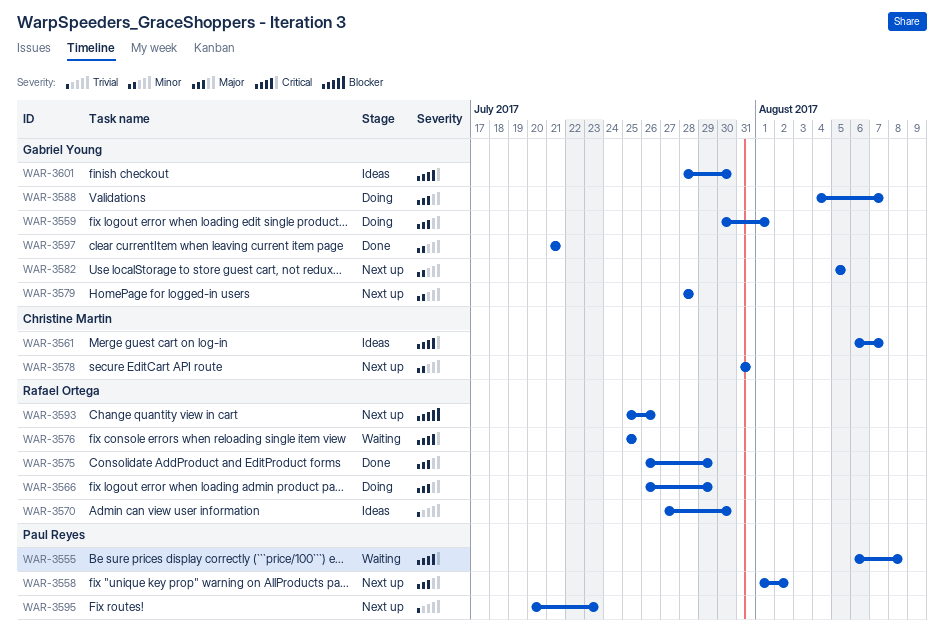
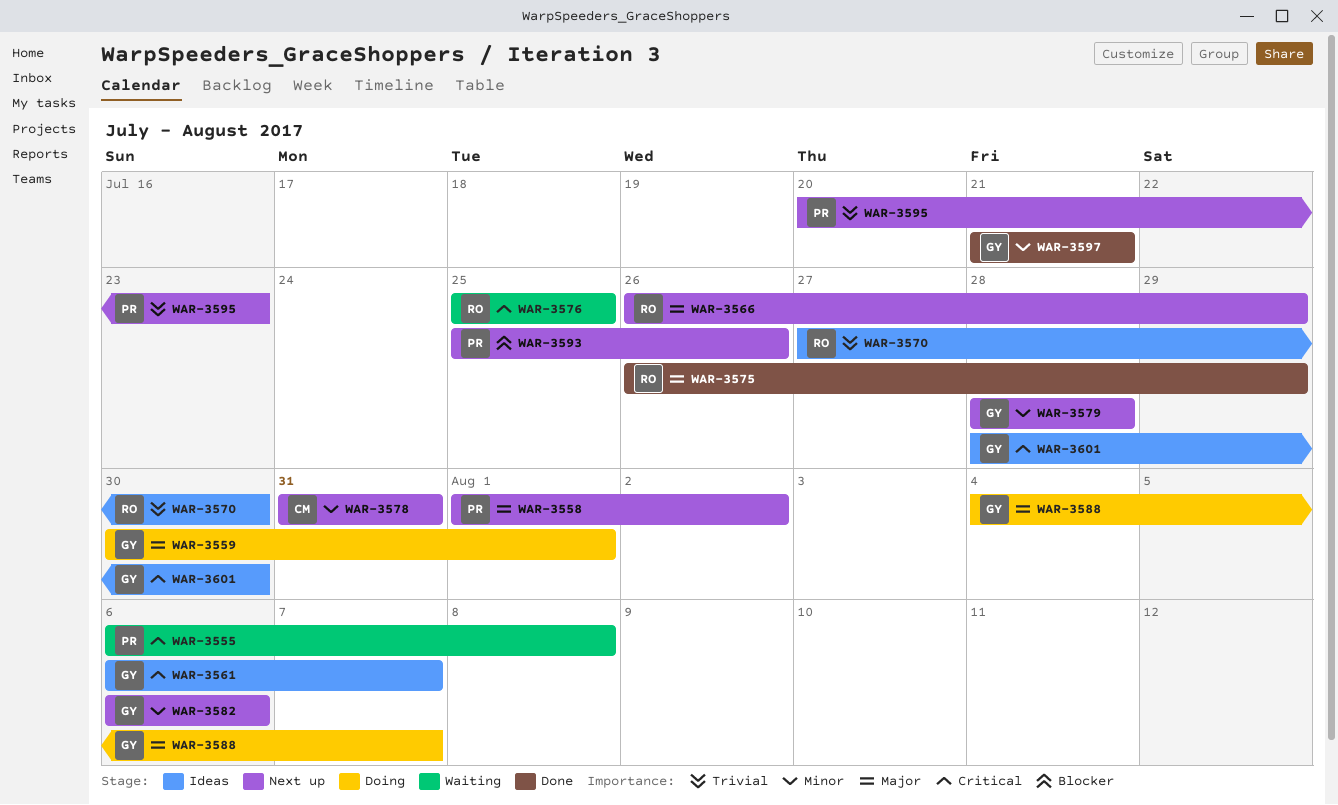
WAR-3561, owner: Christine Martin -> Gabriel Young
WAR-3566, status: Doing -> Next up
WAR-3582, start: Aug 5 -> Aug 6
WAR-3582, due: Aug 5 -> Aug 6
WAR-3593, owner: Rafael Ortega -> Paul Reyes

